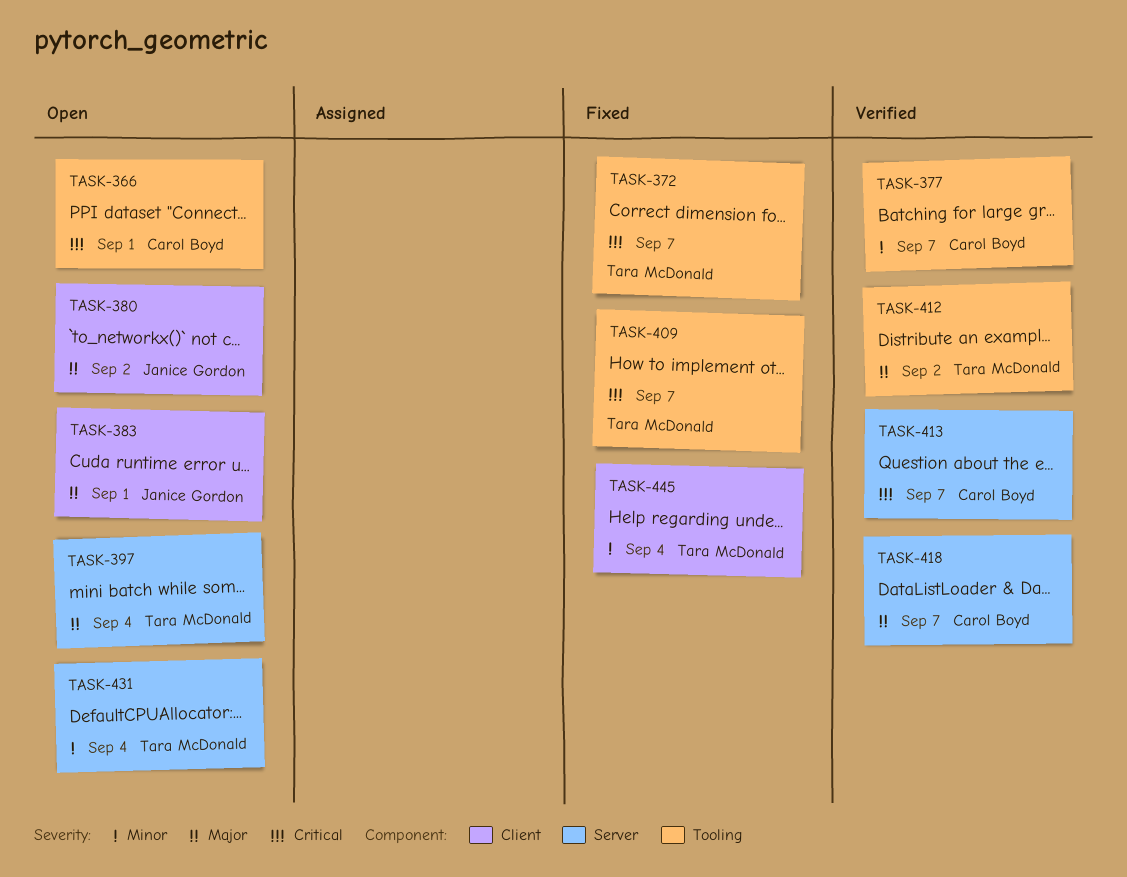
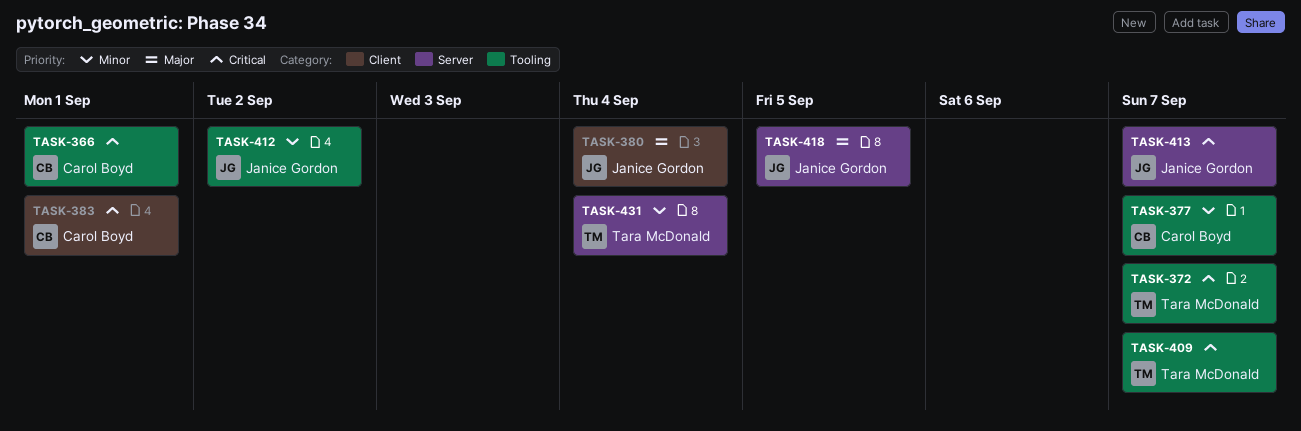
TASK-380, due: Sep 2 -> Sep 4
TASK-383, owner: Janice Gordon -> Carol Boyd
TASK-383, priority: Major -> Critical
TASK-397: present -> none
TASK-412, owner: Tara McDonald -> Janice Gordon
TASK-412, priority: Major -> Minor
TASK-413, owner: Carol Boyd -> Janice Gordon
TASK-418, owner: Carol Boyd -> Janice Gordon
TASK-418, due: Sep 7 -> Sep 5
TASK-445: present -> none

